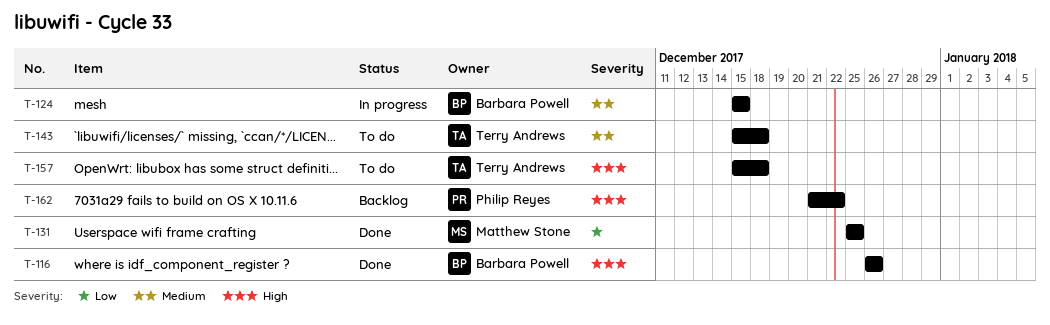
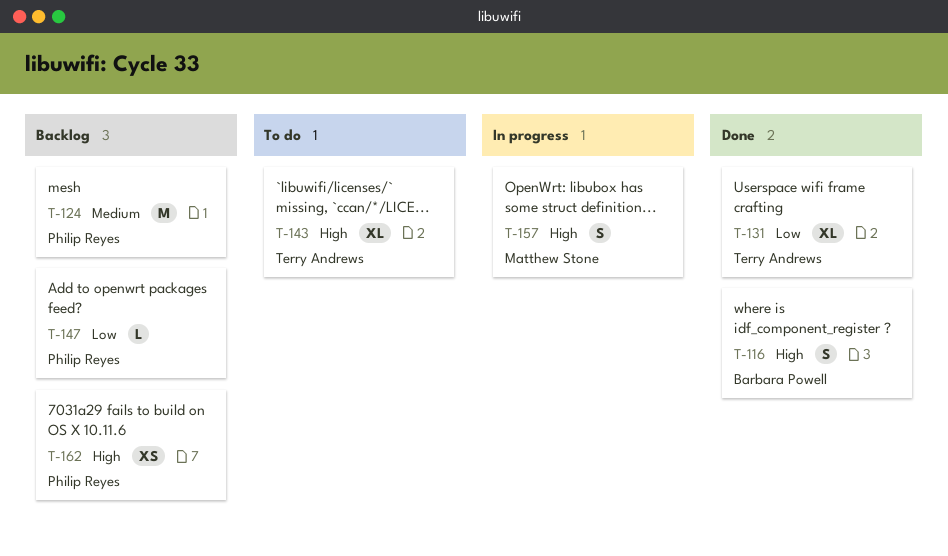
T-124, status: In progress -> Backlog
T-124, owner: Barbara Powell -> Philip Reyes
T-131, owner: Matthew Stone -> Terry Andrews
T-143, priority: Medium -> High
T-147: none -> present
T-157, status: To do -> In progress
T-157, owner: Terry Andrews -> Matthew Stone

